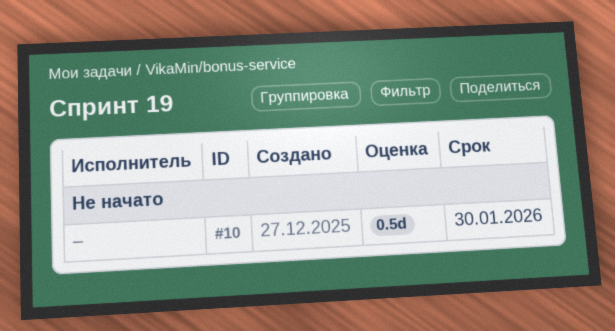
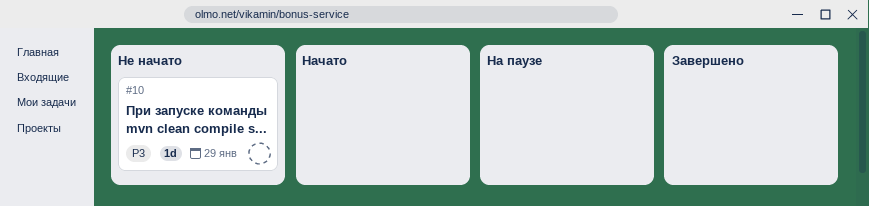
#10, estimate: 0.5d -> 1d
#10, due: Jan 30 -> Jan 29

